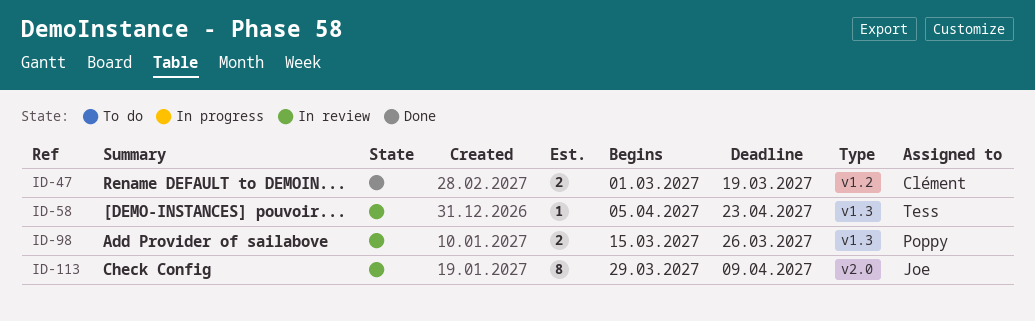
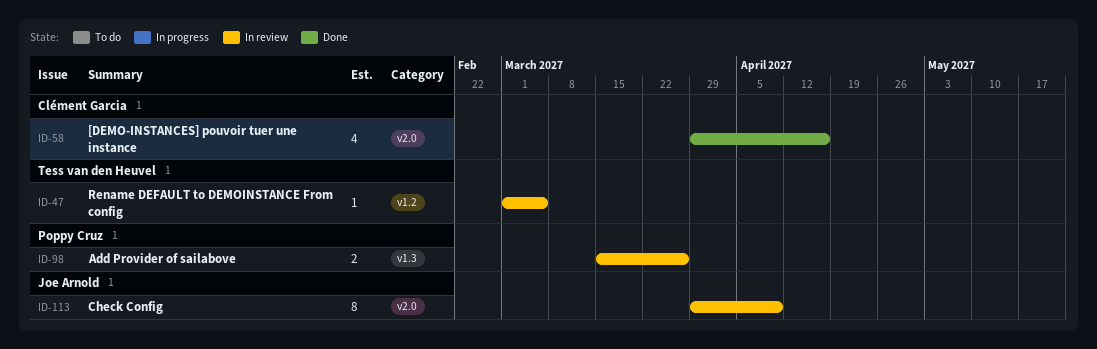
ID-47, status: Done -> In review
ID-47, owner: Clément Garcia -> Tess van den Heuvel
ID-47, estimate: 2 -> 1
ID-47, due: Mar 19 -> Mar 5
ID-58, status: In review -> Done
ID-58, owner: Tess van den Heuvel -> Clément Garcia
ID-58, label: v1.3 -> v2.0
ID-58, estimate: 1 -> 4
ID-58, start: Apr 5 -> Mar 29
ID-58, due: Apr 23 -> Apr 16

